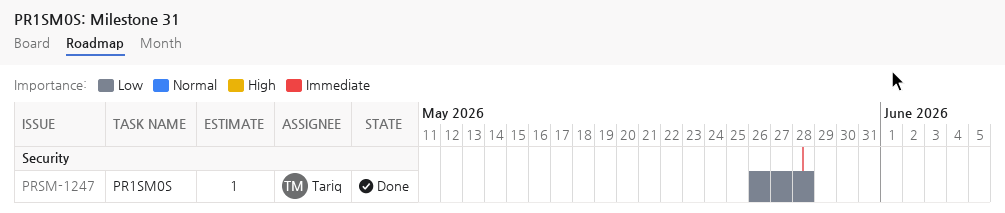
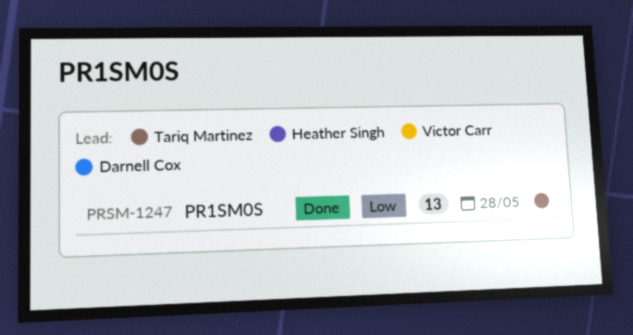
PRSM-1247, estimate: 1 -> 13

